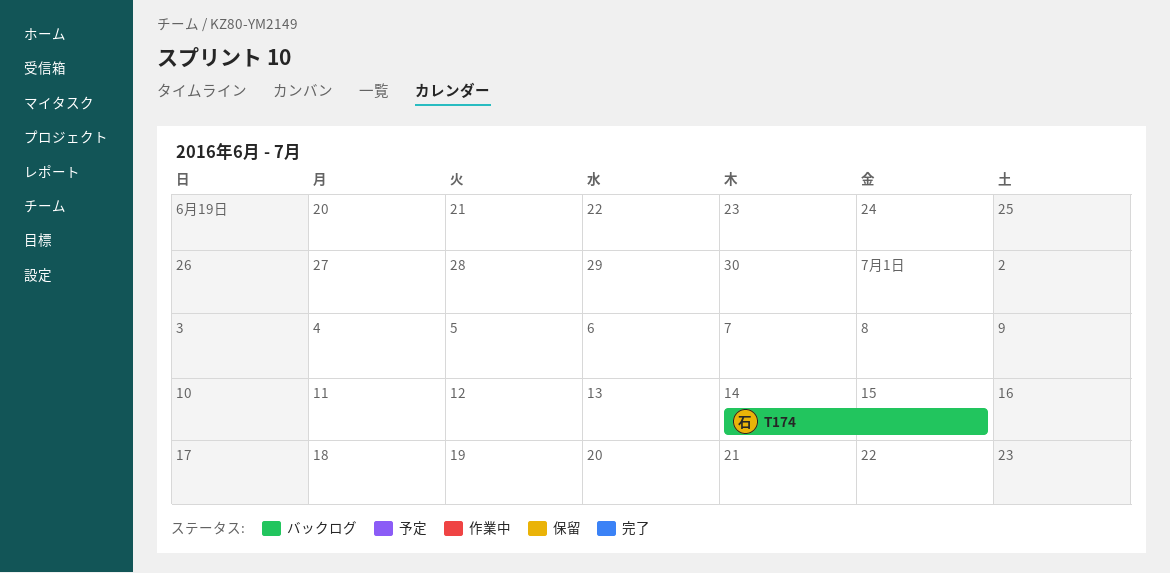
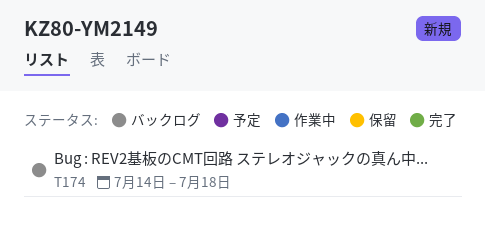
T174, due: Jul 15 -> Jul 18

